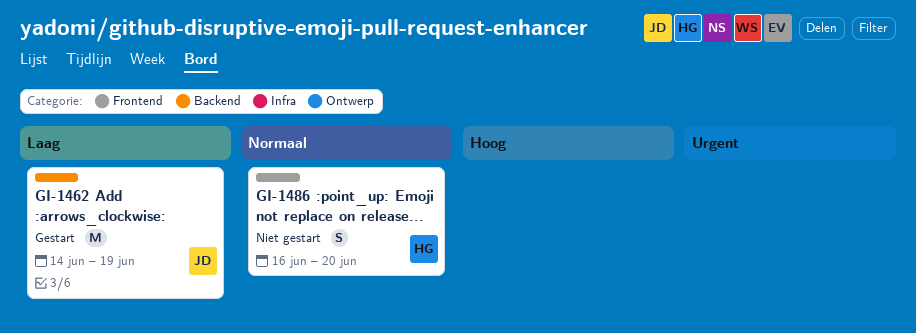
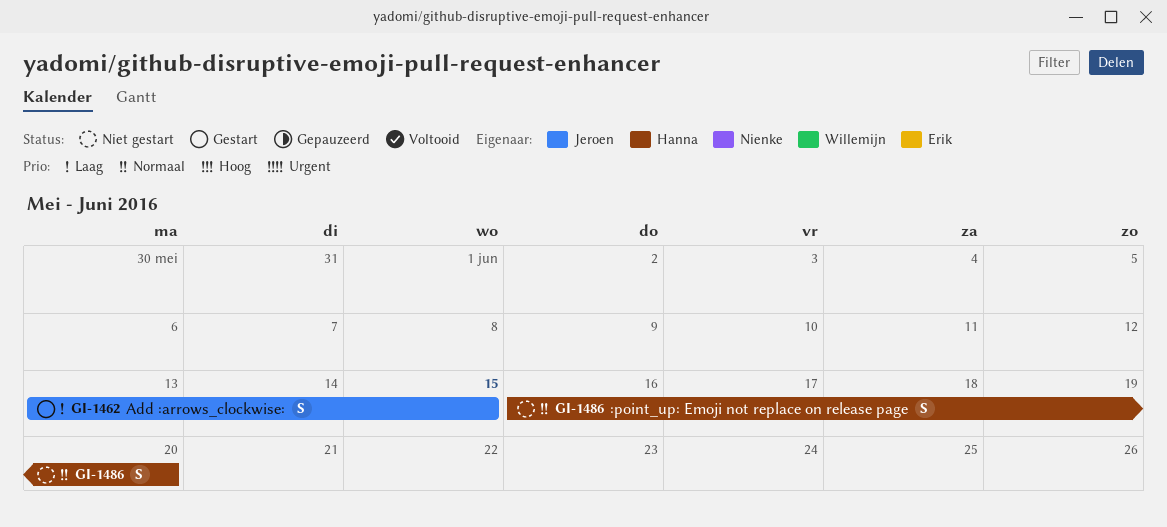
GI-1462, estimate: M -> S
GI-1462, start: Jun 14 -> Jun 13
GI-1462, due: Jun 19 -> Jun 15

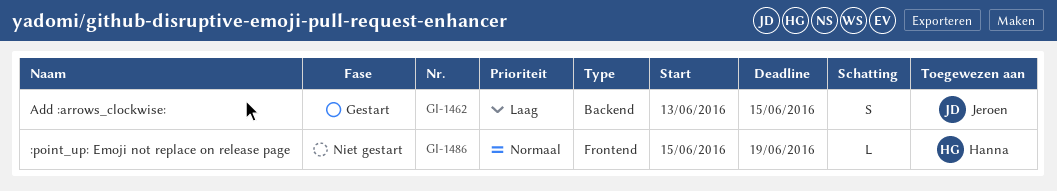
GI-1486, estimate: S -> L
GI-1486, start: Jun 16 -> Jun 15
GI-1486, due: Jun 20 -> Jun 19

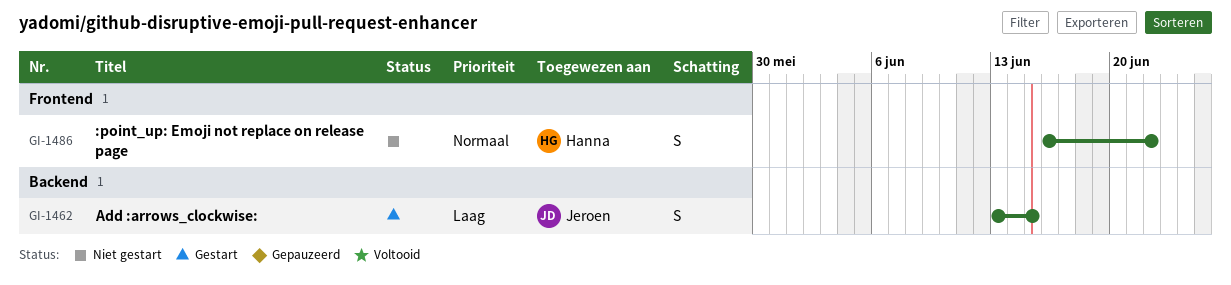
GI-1486, estimate: L -> S
GI-1486, start: Jun 15 -> Jun 16
GI-1486, due: Jun 19 -> Jun 22

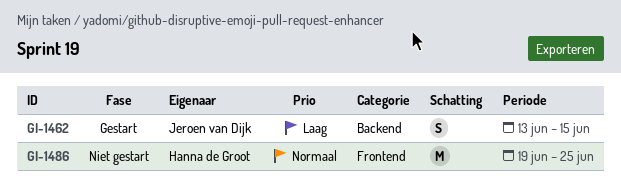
GI-1486, estimate: S -> M
GI-1486, start: Jun 16 -> Jun 19
GI-1486, due: Jun 22 -> Jun 25

